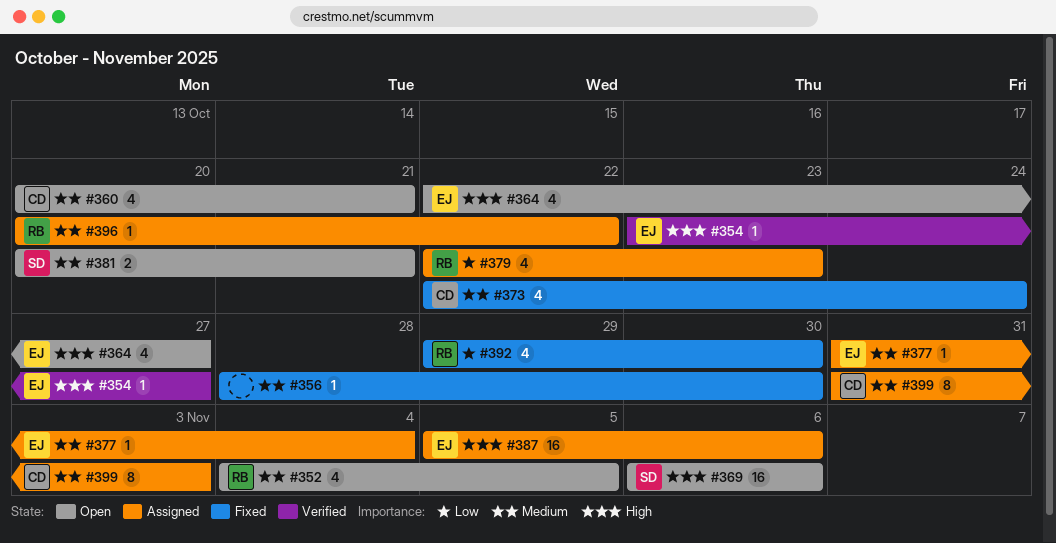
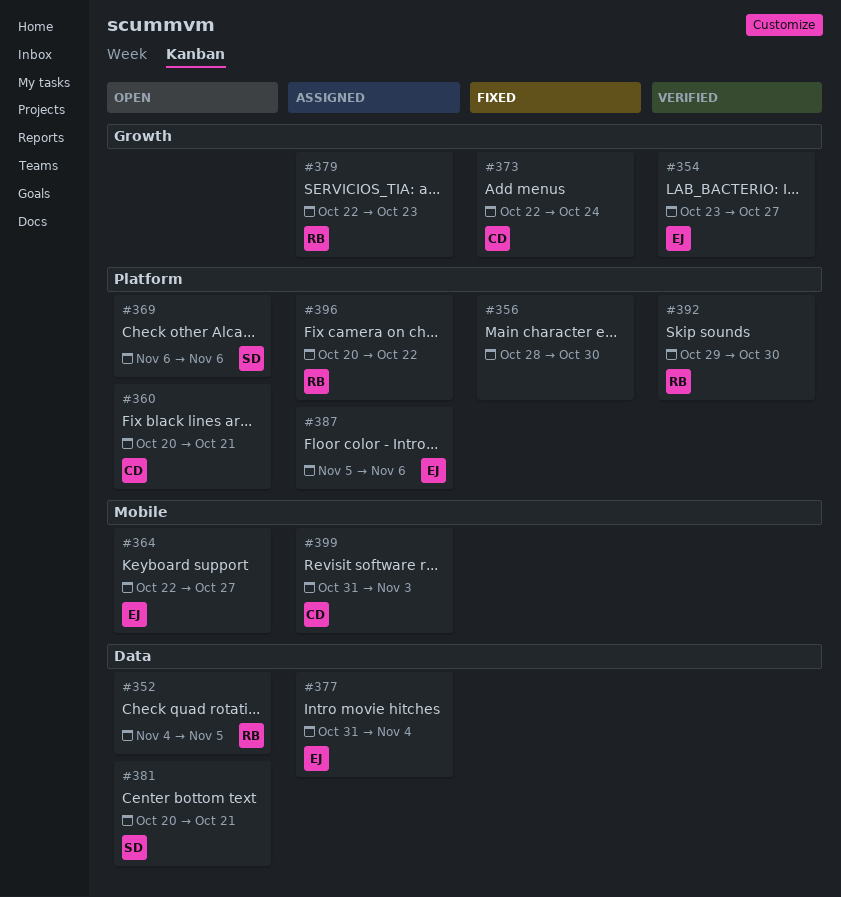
#392, status: Fixed -> Verified

